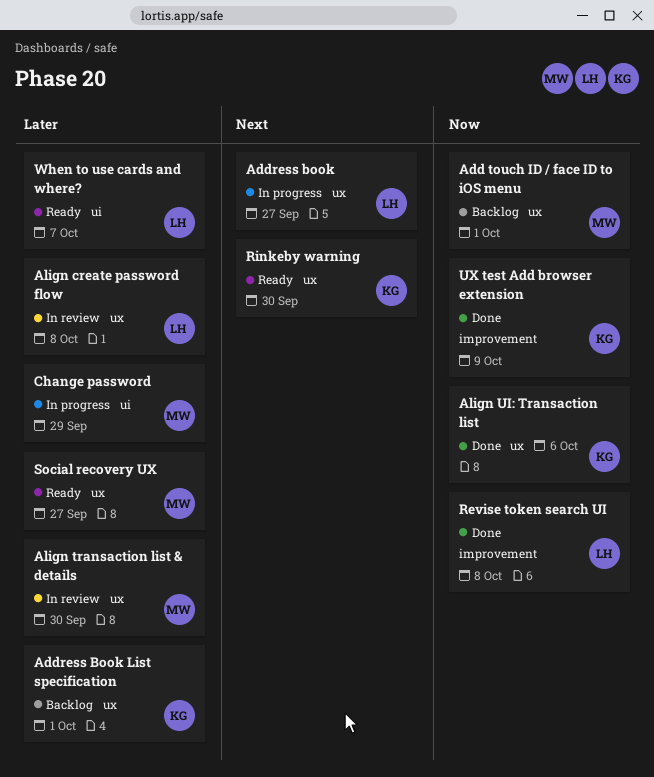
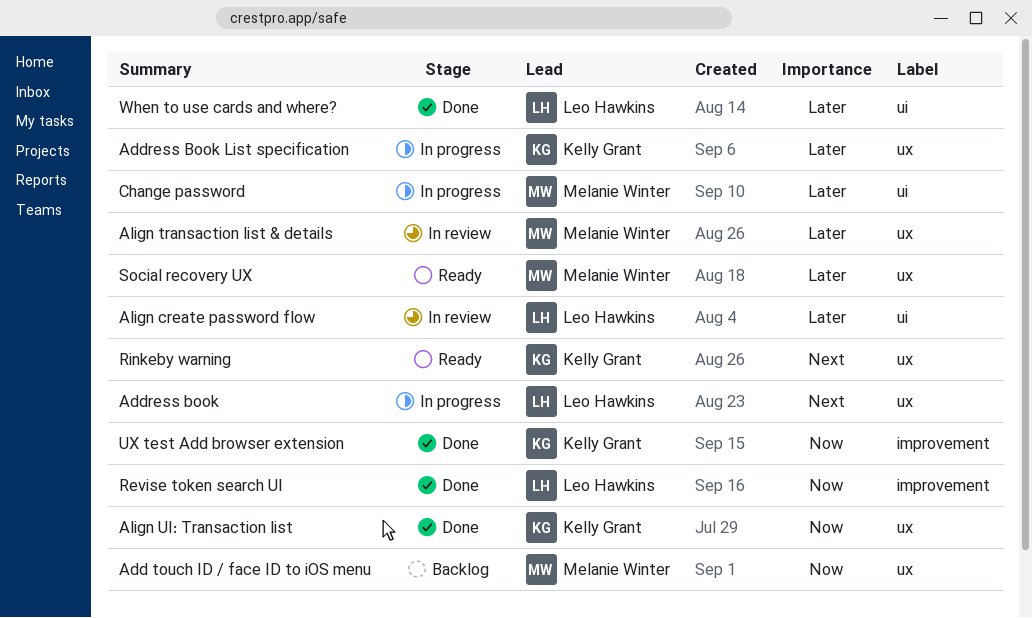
Address Book List specification, status: Backlog -> In progress
Align create password flow, label: ux -> ui
When to use cards and where?, status: Ready -> Done

